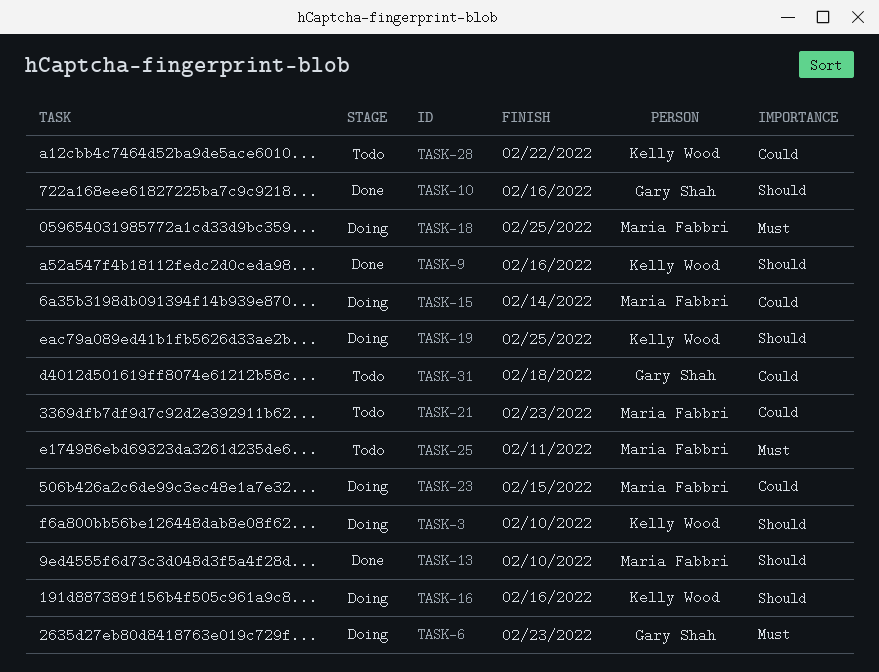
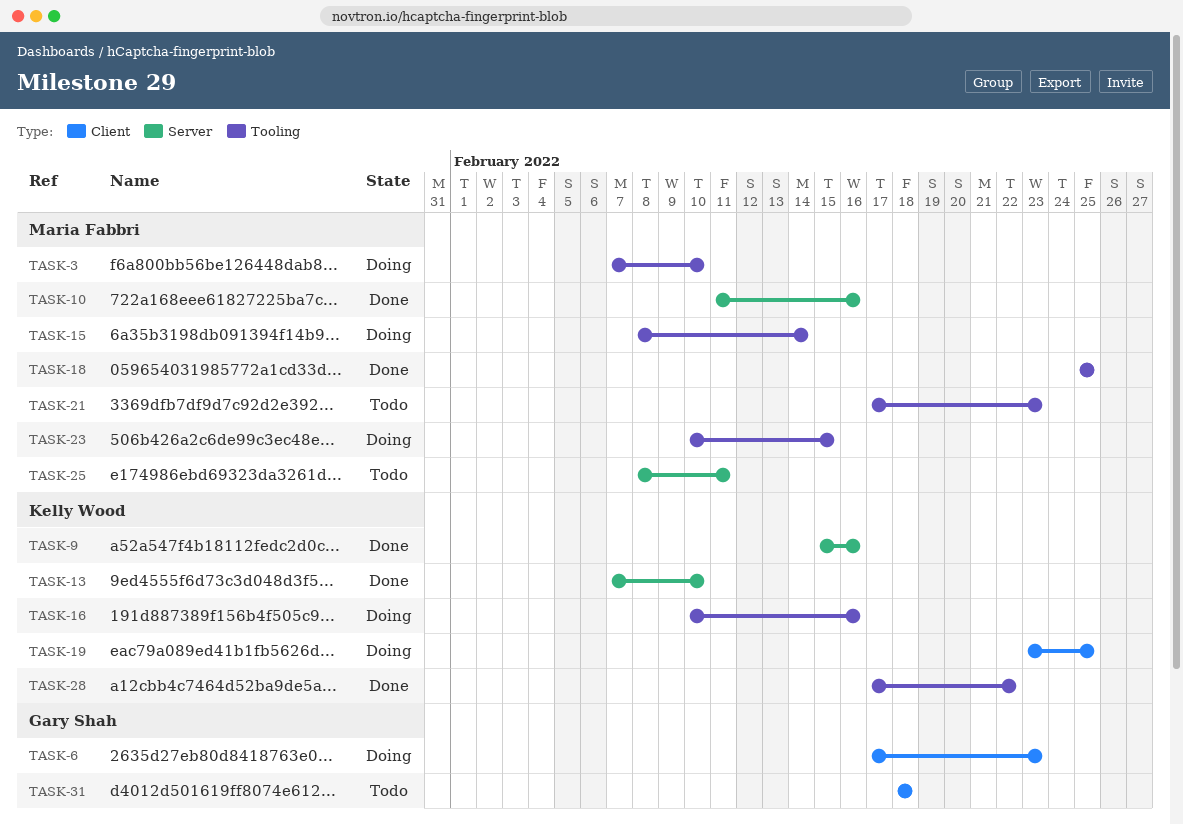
TASK-3, owner: Kelly Wood -> Maria Fabbri
TASK-10, owner: Gary Shah -> Maria Fabbri
TASK-13, owner: Maria Fabbri -> Kelly Wood
TASK-18, status: Doing -> Done
TASK-28, status: Todo -> Done

